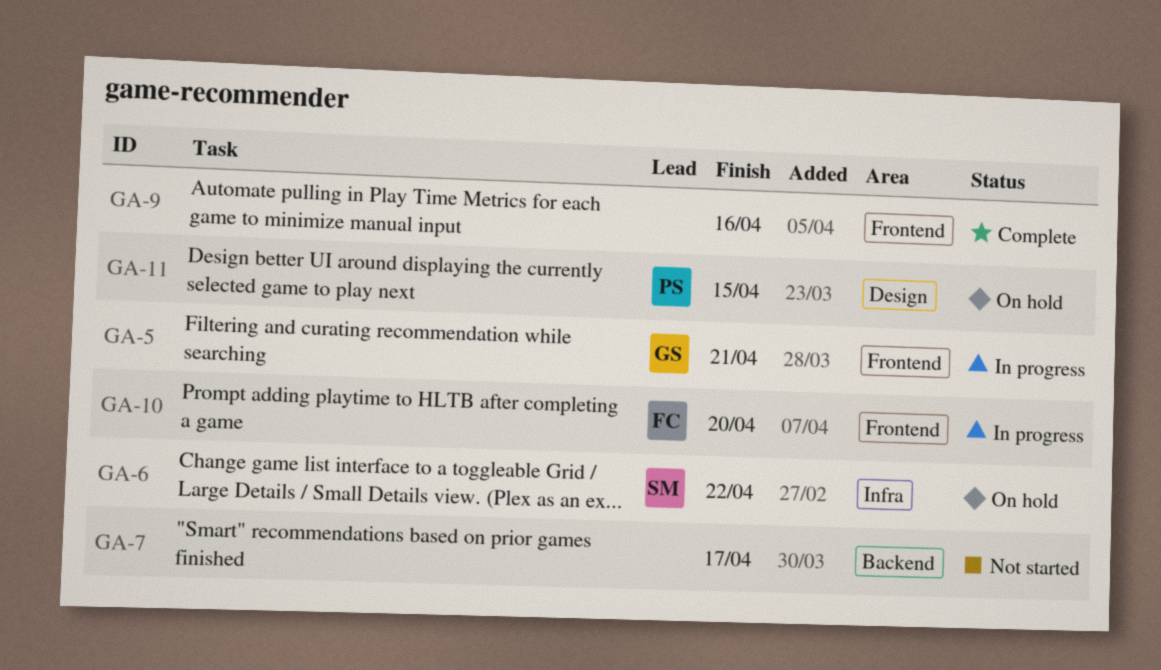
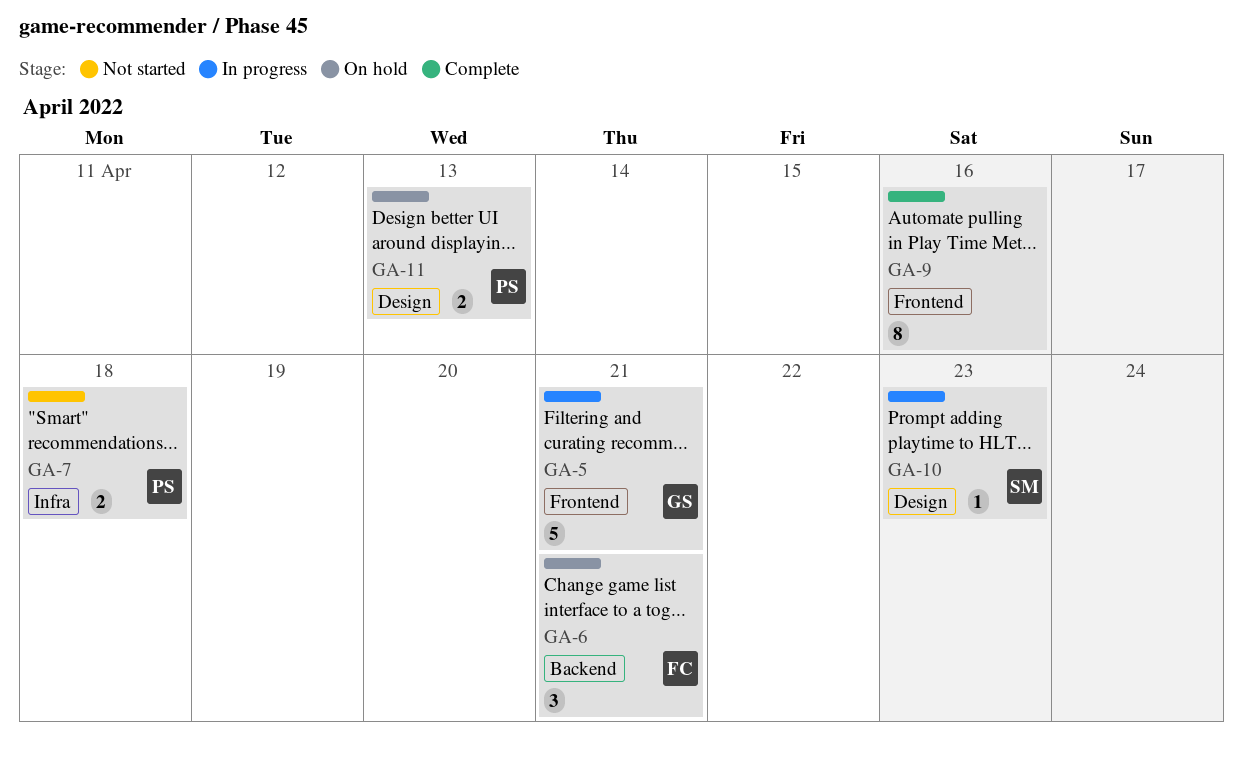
GA-6, owner: SM -> FC
GA-6, label: Infra -> Backend
GA-6, due: Apr 22 -> Apr 21
GA-7, owner: none -> PS
GA-7, label: Backend -> Infra
GA-7, due: Apr 17 -> Apr 18
GA-10, owner: FC -> SM
GA-10, label: Frontend -> Design
GA-10, due: Apr 20 -> Apr 23
GA-11, due: Apr 15 -> Apr 13

